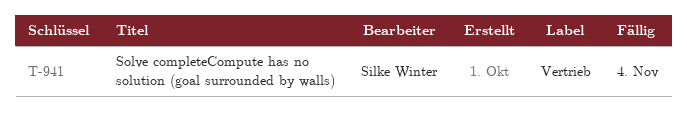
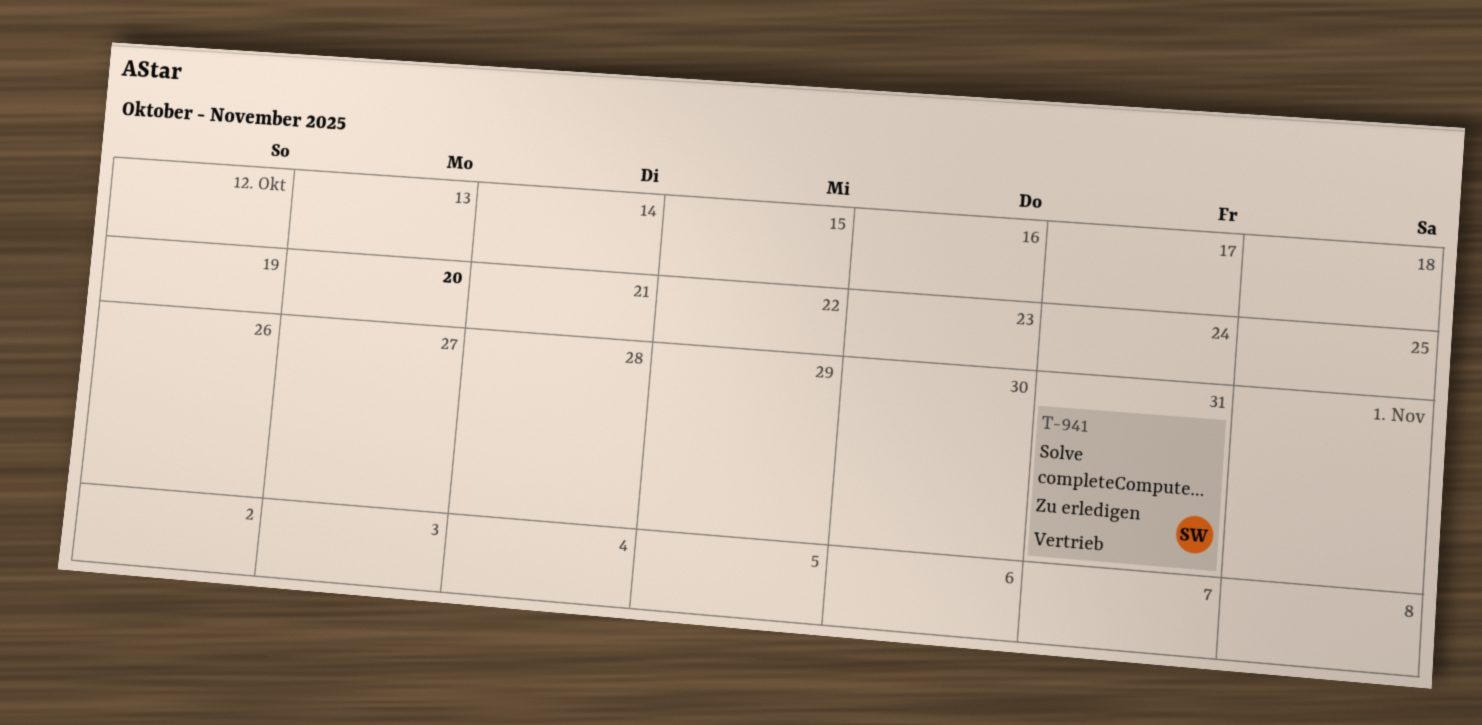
T-941, due: Nov 4 -> Oct 31

